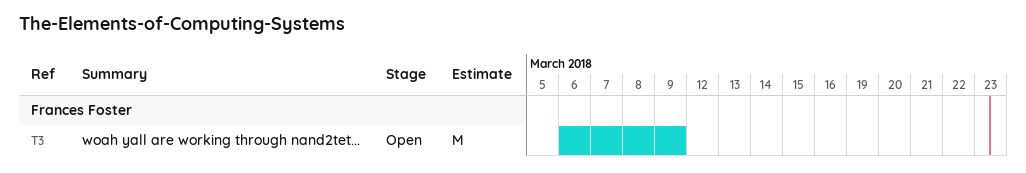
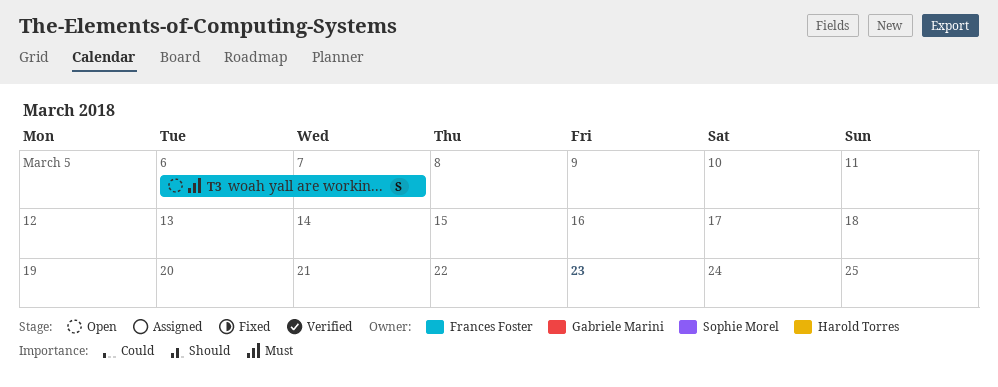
T3, estimate: M -> S
T3, due: Mar 9 -> Mar 7

